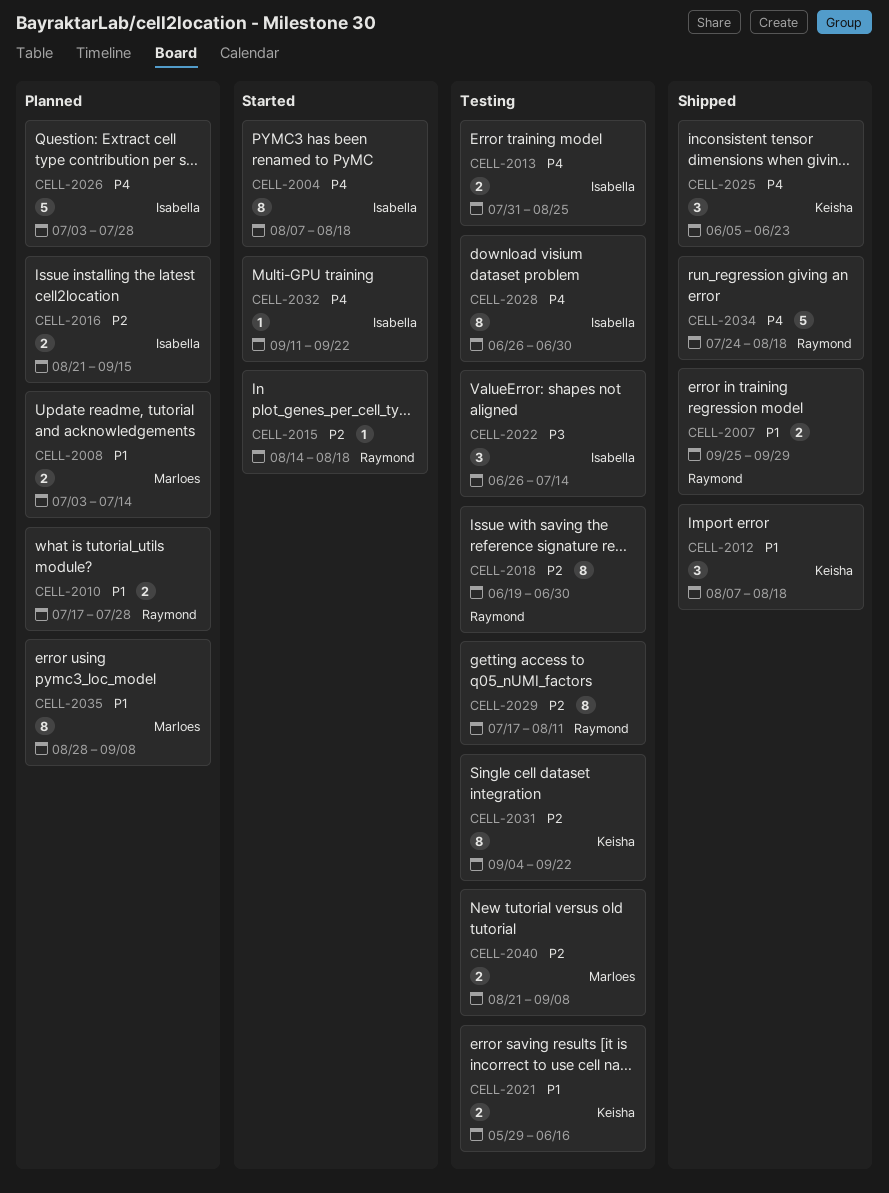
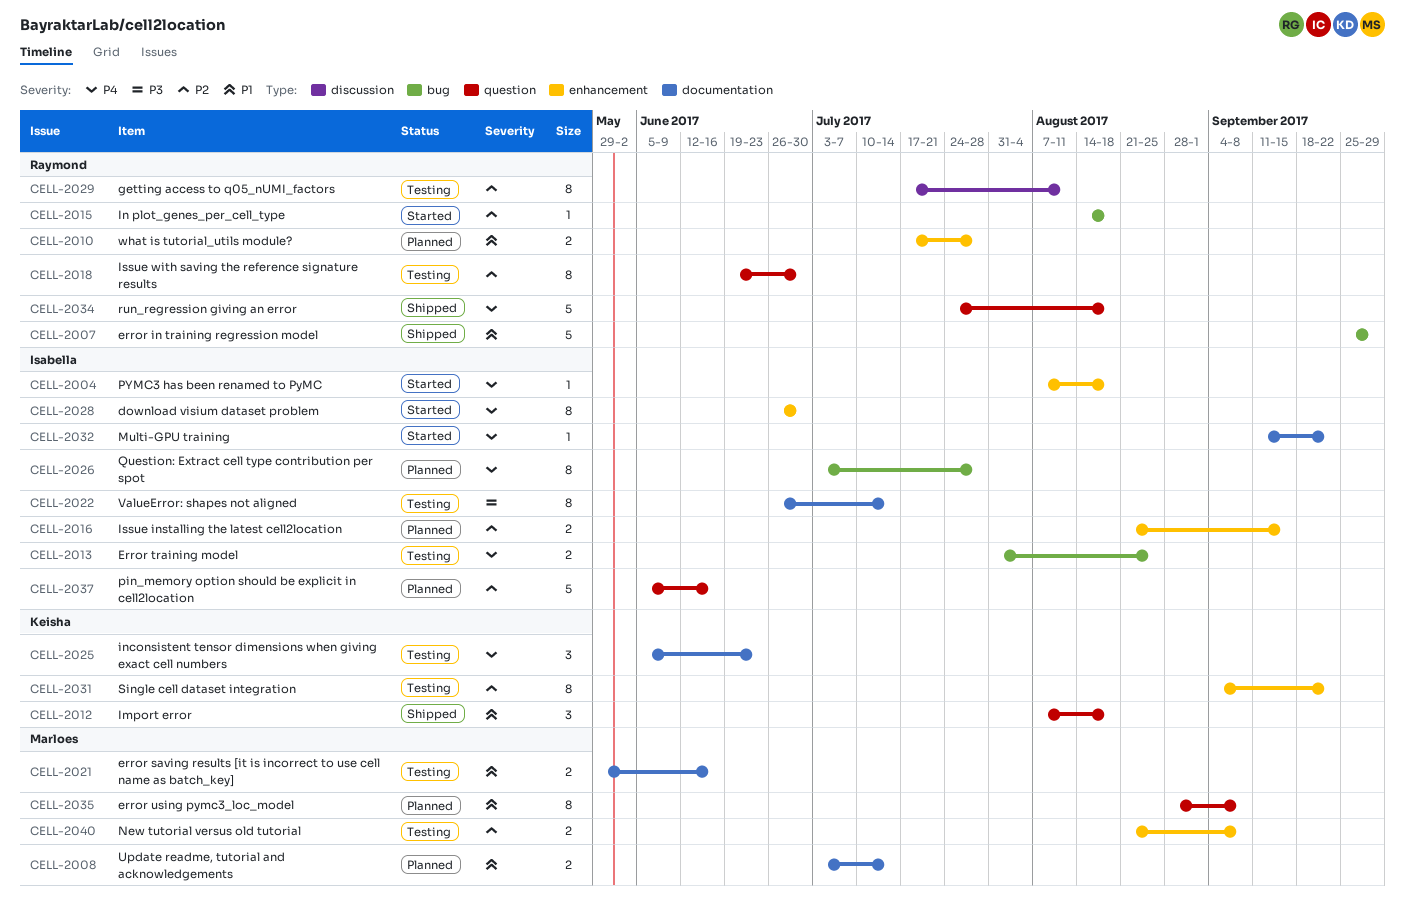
CELL-2004, estimate: 8 -> 1
CELL-2007, estimate: 2 -> 5
CELL-2021, owner: Keisha -> Marloes
CELL-2022, estimate: 3 -> 8
CELL-2025, status: Shipped -> Testing
CELL-2026, estimate: 5 -> 8
CELL-2028, status: Testing -> Started
CELL-2037: none -> present

